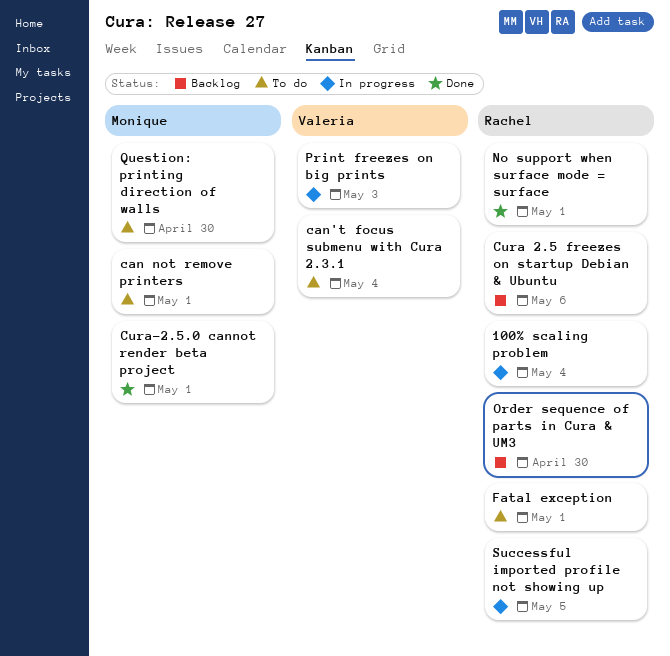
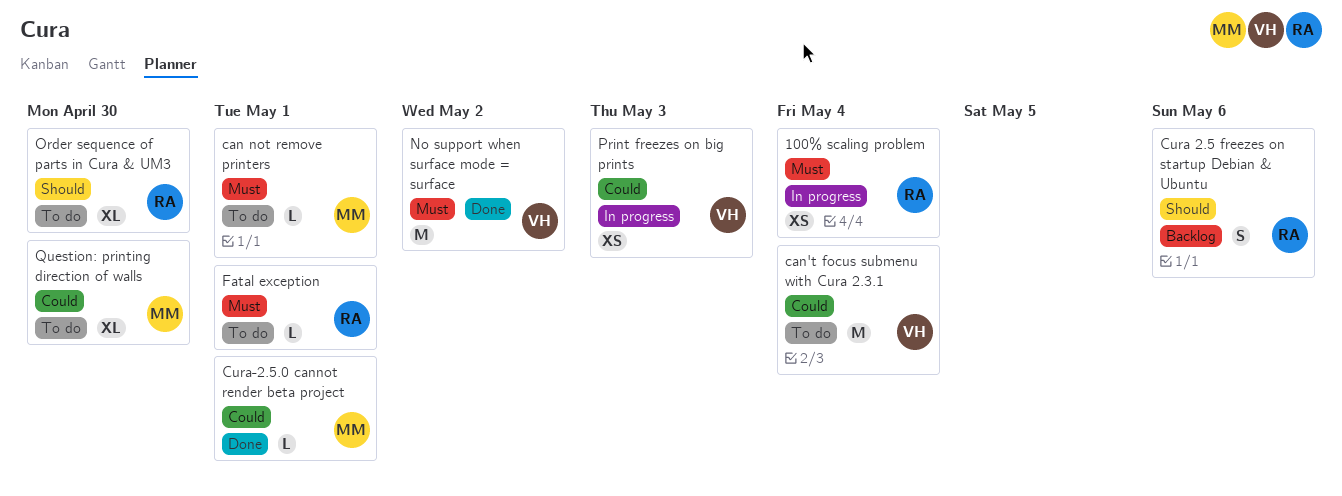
No support when surface mode = surface, owner: Rachel -> Valeria
No support when surface mode = surface, due: May 1 -> May 2
Order sequence of parts in Cura & UM3, status: Backlog -> To do
Successful imported profile not showing up: present -> none

